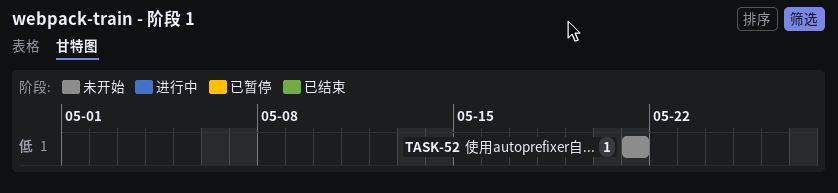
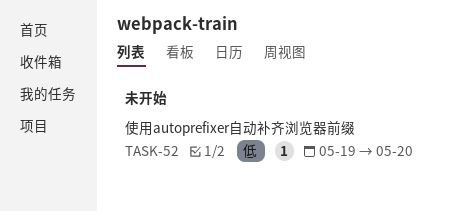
TASK-52, start: May 21 -> May 19
TASK-52, due: May 21 -> May 20

